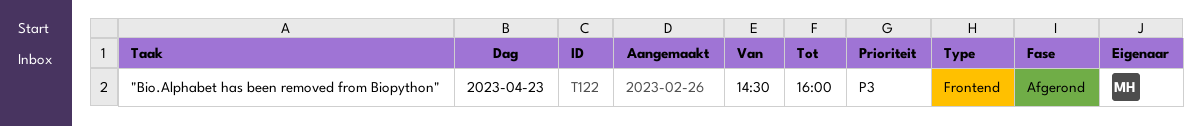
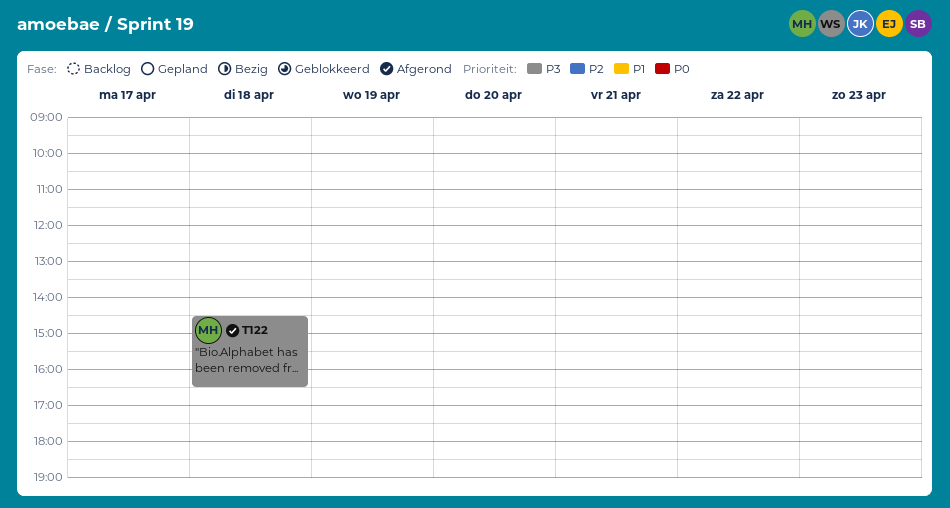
T122, day: Apr 23 -> Apr 18
T122, ends: 16:00 -> 16:30

